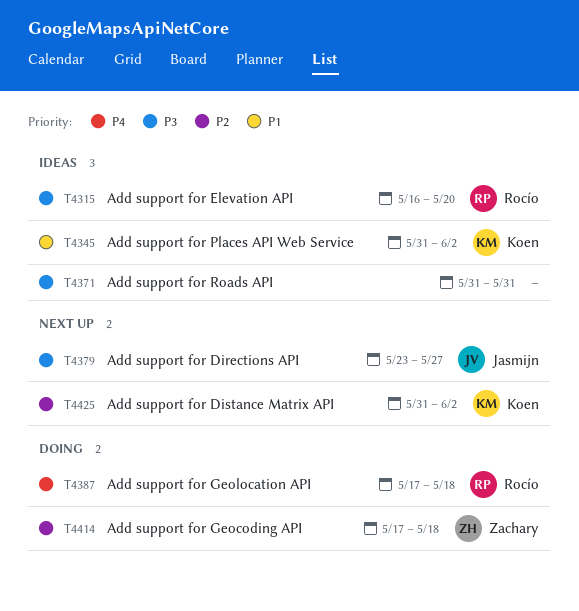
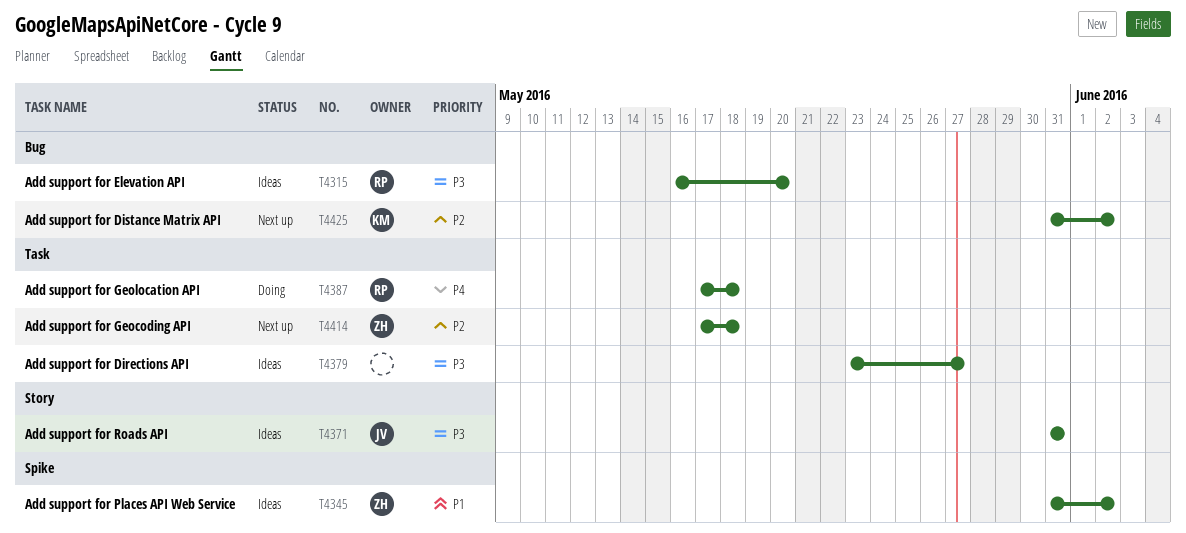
T4345, owner: Koen -> Zachary
T4371, owner: none -> Jasmijn
T4379, status: Next up -> Ideas
T4379, owner: Jasmijn -> none
T4414, status: Doing -> Next up

